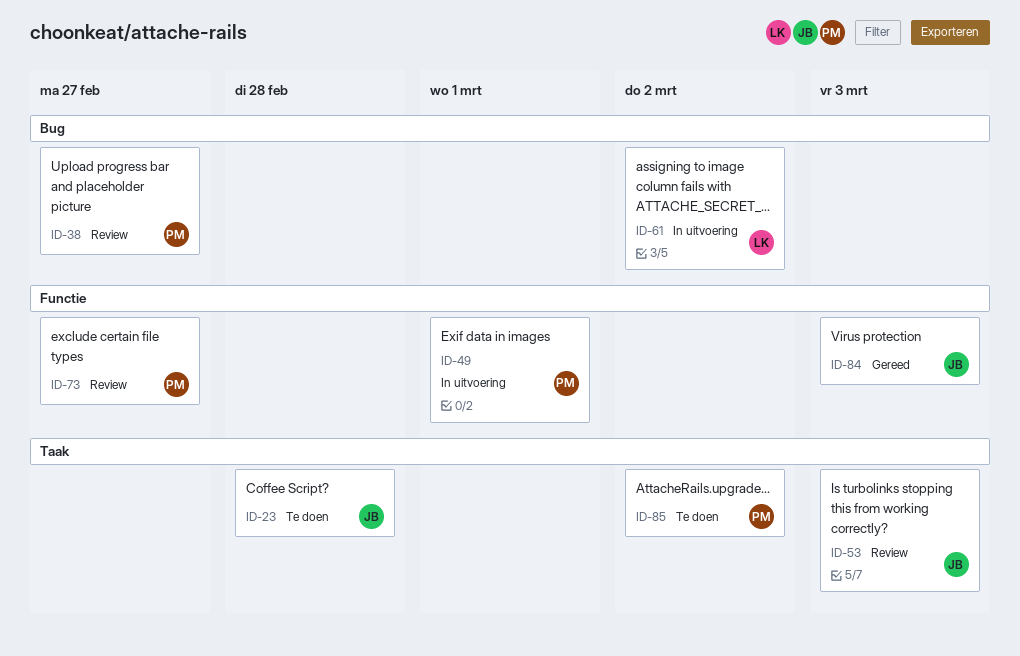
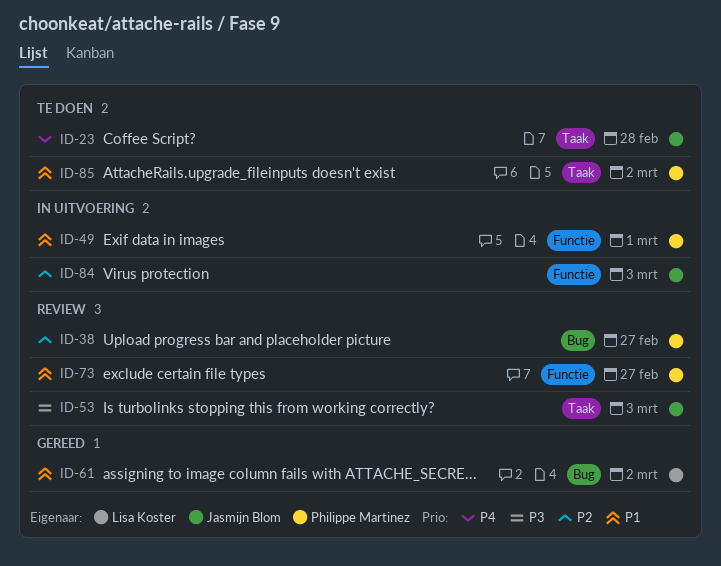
ID-61, status: In uitvoering -> Gereed
ID-84, status: Gereed -> In uitvoering

